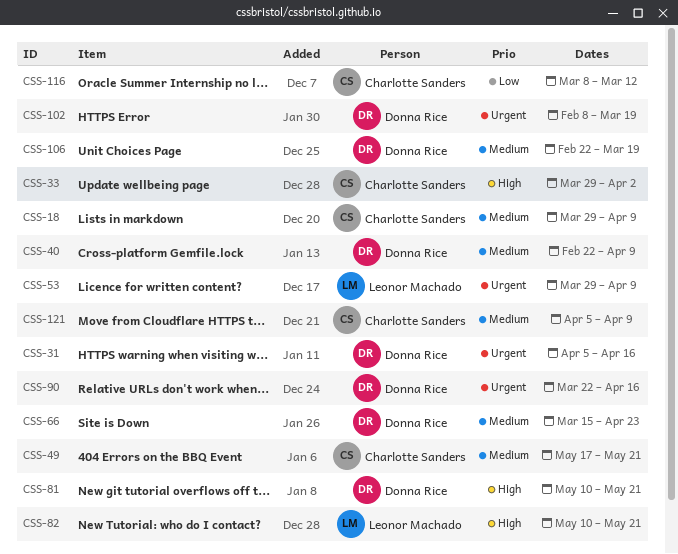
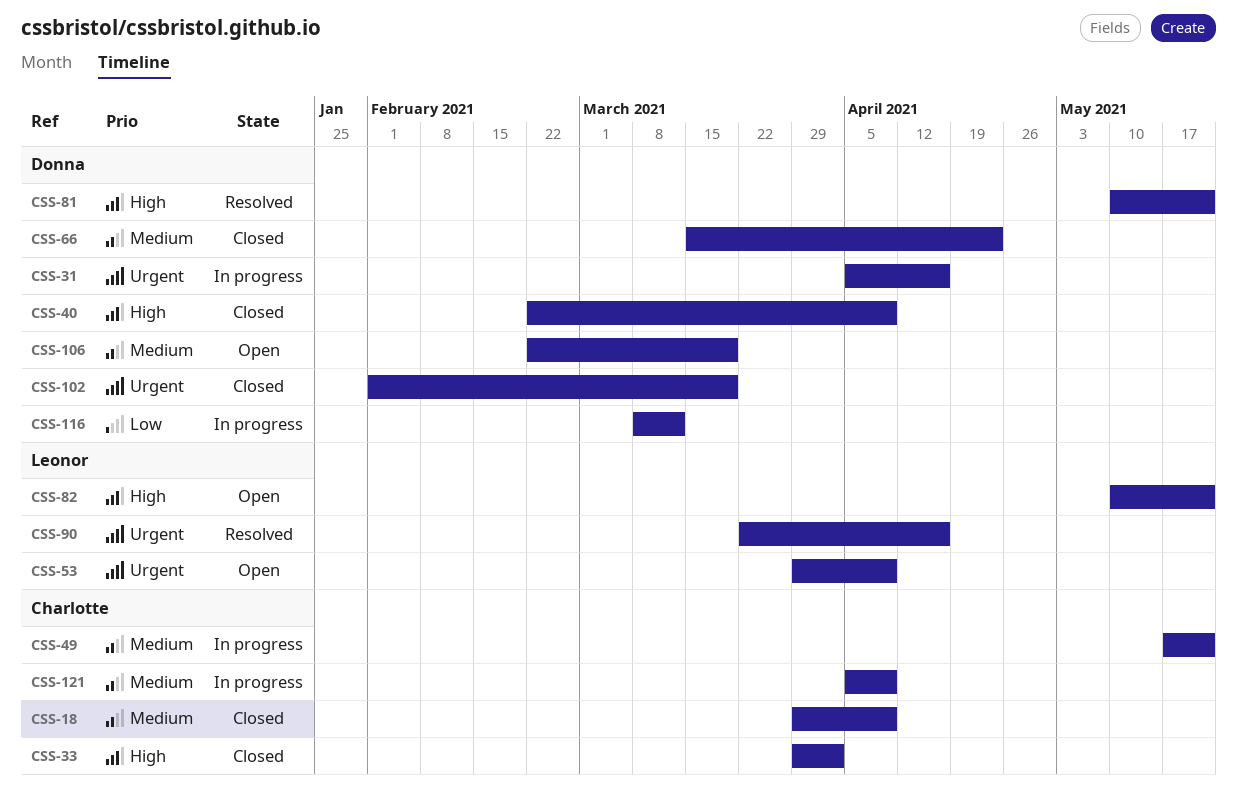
CSS-40, priority: Medium -> High
CSS-90, owner: Donna Rice -> Leonor Machado
CSS-102, start: Feb 8 -> Feb 1
CSS-116, owner: Charlotte Sanders -> Donna Rice

